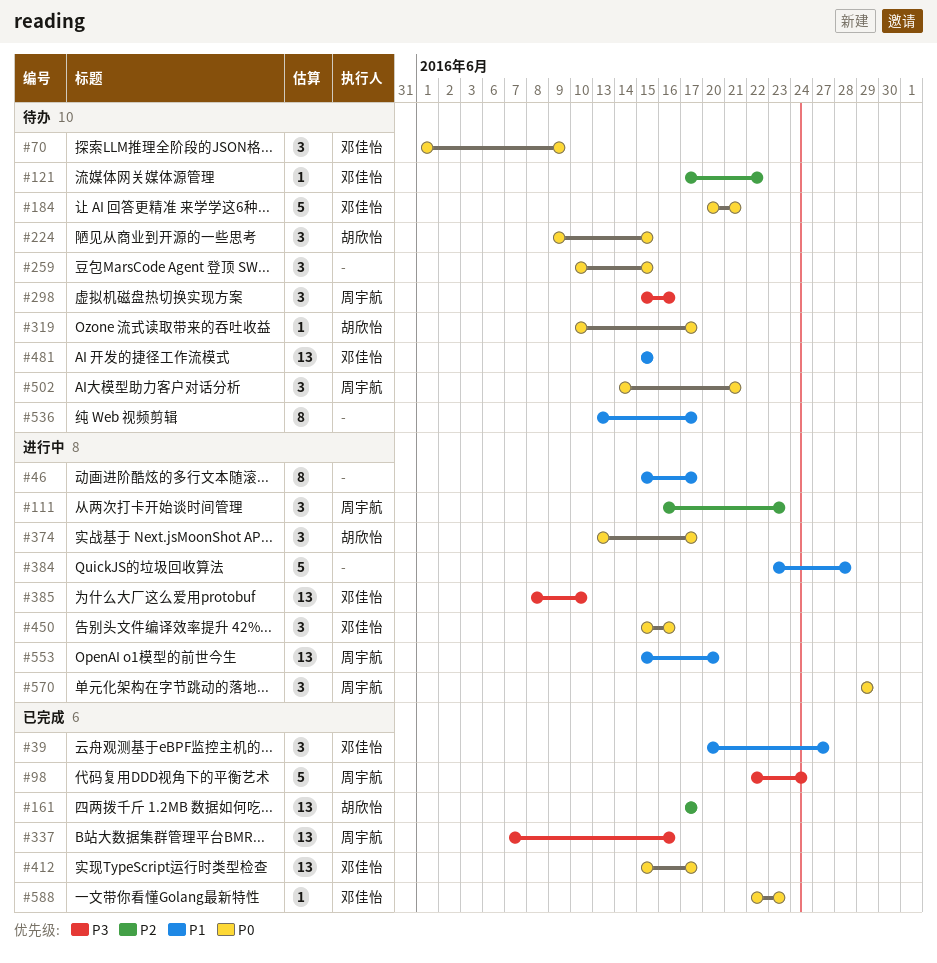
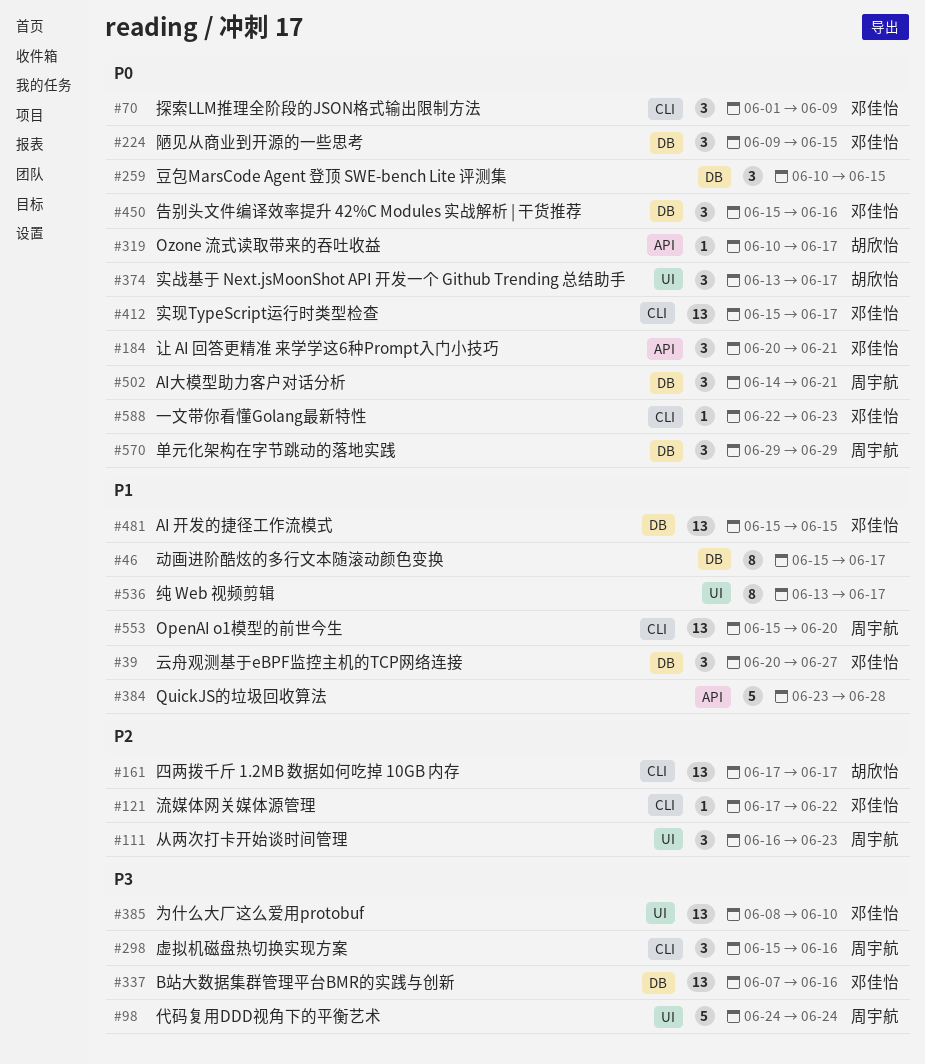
#98, start: Jun 22 -> Jun 24
#184, estimate: 5 -> 3
#224, owner: 胡欣怡 -> 邓佳怡
#337, owner: 周宇航 -> 邓佳怡

